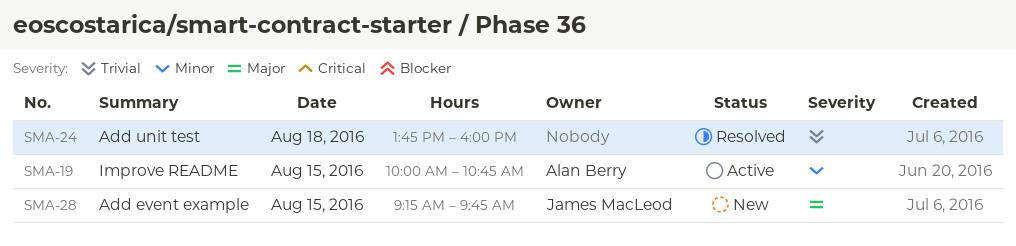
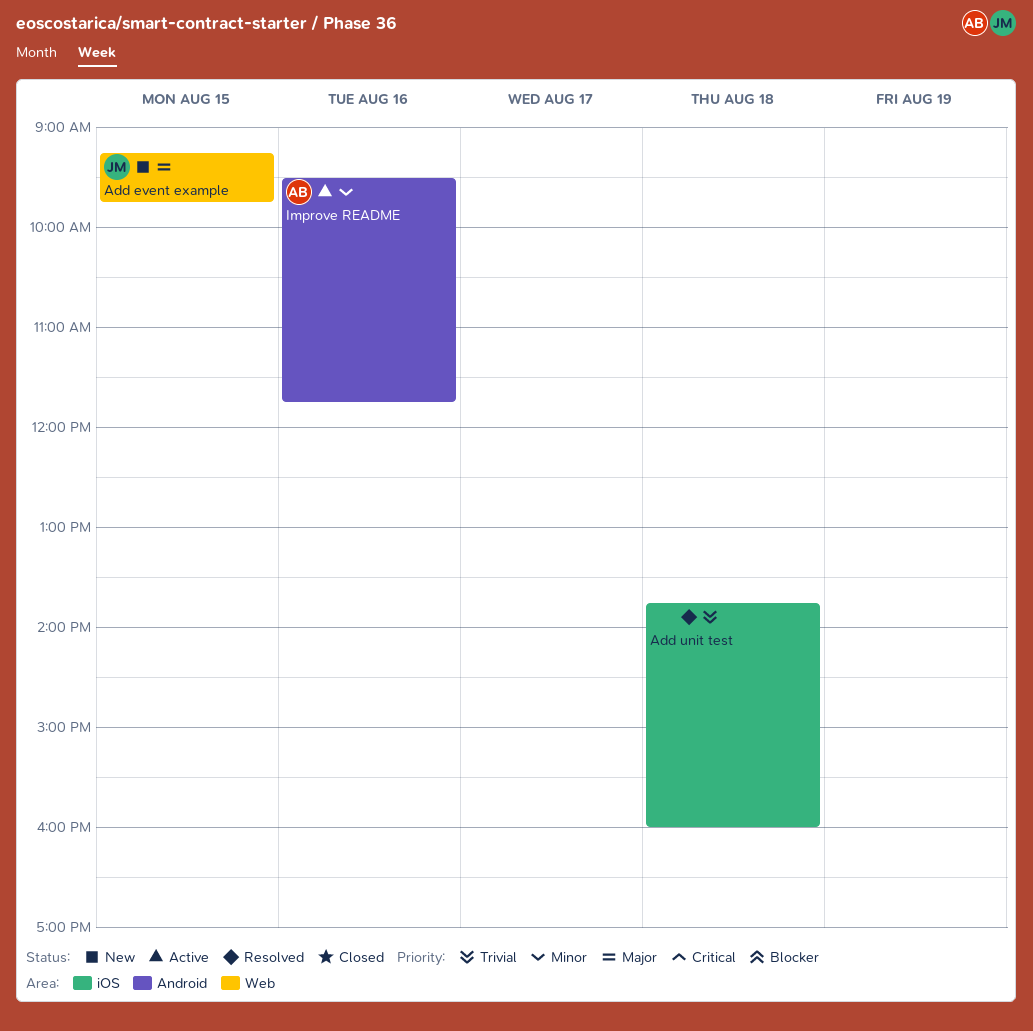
Improve README, day: Aug 15 -> Aug 16
Improve README, begins: 10:00 -> 09:30
Improve README, ends: 10:45 -> 11:45

